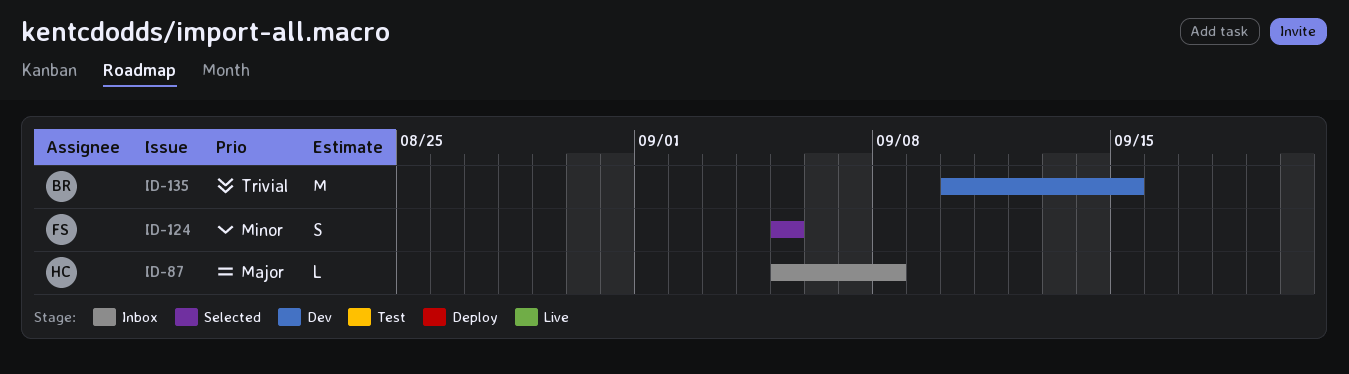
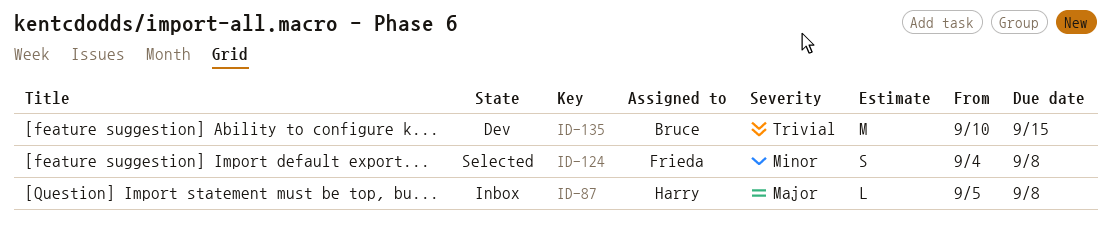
ID-124, start: Sep 5 -> Sep 4
ID-124, due: Sep 5 -> Sep 8

